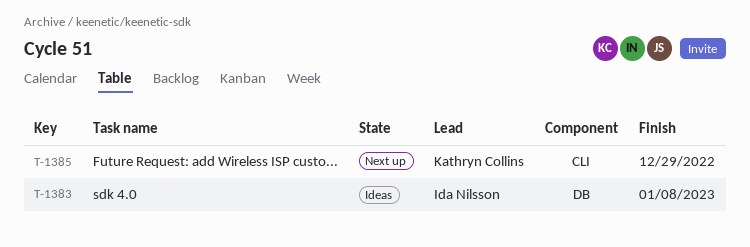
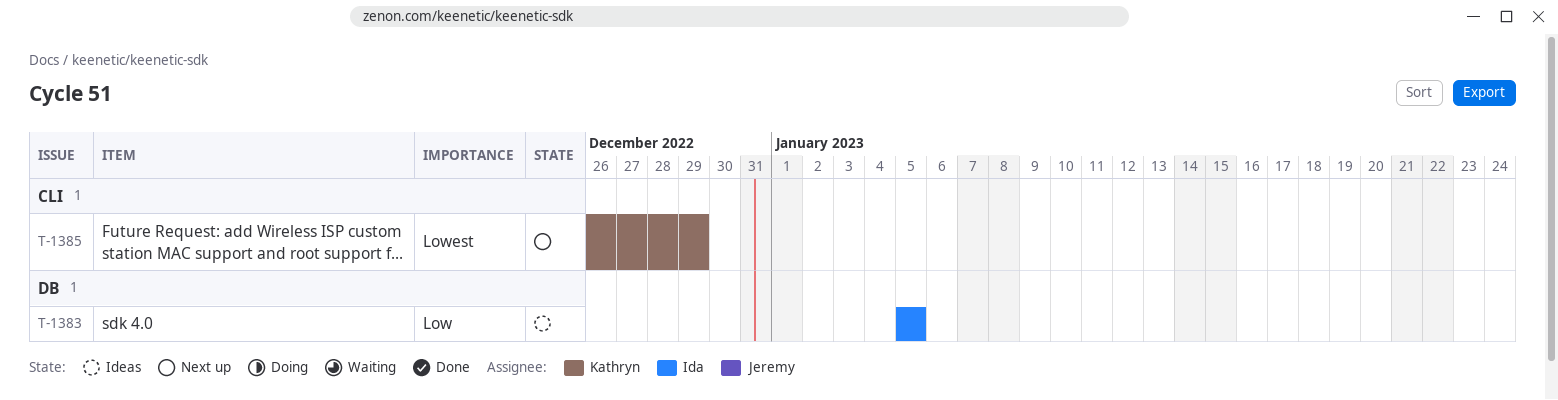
T-1383, due: Jan 8 -> Jan 5

